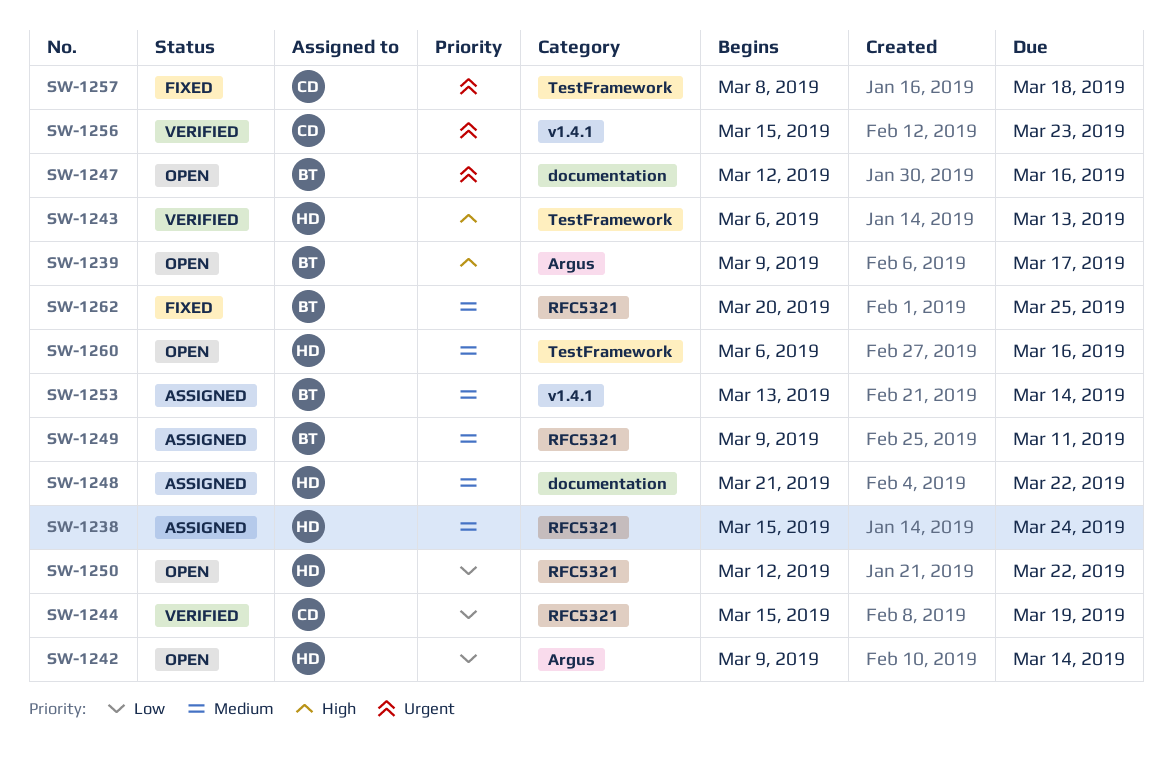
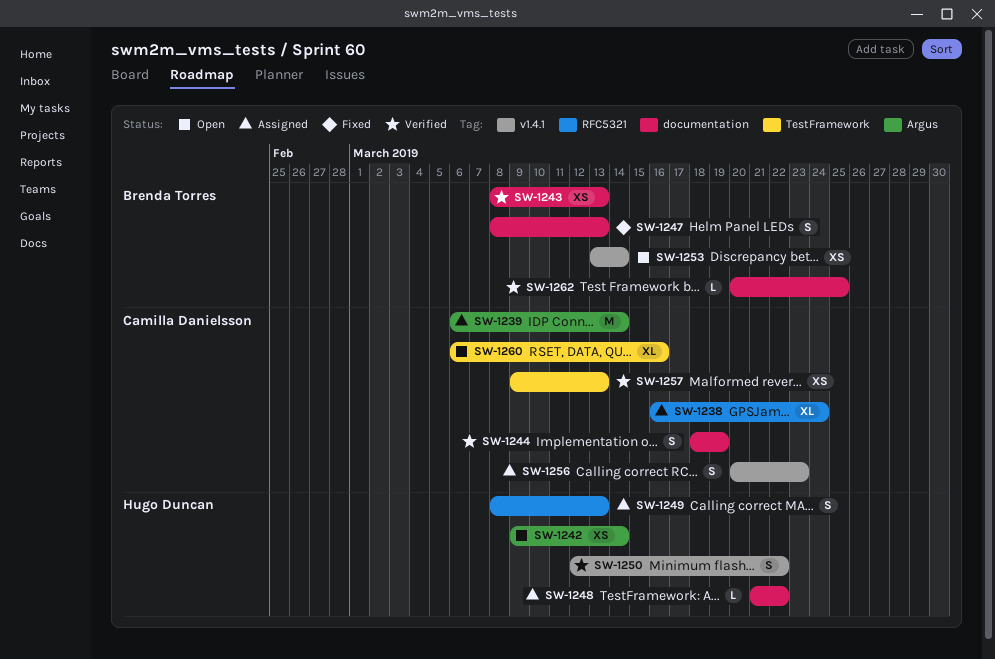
SW-1238, owner: Hugo Duncan -> Camilla Danielsson
SW-1238, start: Mar 15 -> Mar 16
SW-1239, status: Open -> Assigned
SW-1239, owner: Brenda Torres -> Camilla Danielsson
SW-1239, start: Mar 9 -> Mar 6
SW-1239, due: Mar 17 -> Mar 14
SW-1243, owner: Hugo Duncan -> Brenda Torres
SW-1243, label: TestFramework -> documentation
SW-1243, start: Mar 6 -> Mar 8
SW-1244, label: RFC5321 -> documentation
SW-1244, start: Mar 15 -> Mar 18
SW-1247, status: Open -> Fixed
SW-1247, start: Mar 12 -> Mar 8
SW-1247, due: Mar 16 -> Mar 13
SW-1249, owner: Brenda Torres -> Hugo Duncan
SW-1249, start: Mar 9 -> Mar 8
SW-1249, due: Mar 11 -> Mar 13
SW-1250, status: Open -> Verified
SW-1250, label: RFC5321 -> v1.4.1
SW-1253, status: Assigned -> Open
SW-1256, status: Verified -> Assigned
SW-1256, start: Mar 15 -> Mar 20
SW-1257, status: Fixed -> Verified
SW-1257, start: Mar 8 -> Mar 9
SW-1257, due: Mar 18 -> Mar 13
SW-1260, owner: Hugo Duncan -> Camilla Danielsson
SW-1262, status: Fixed -> Verified
SW-1262, label: RFC5321 -> documentation

